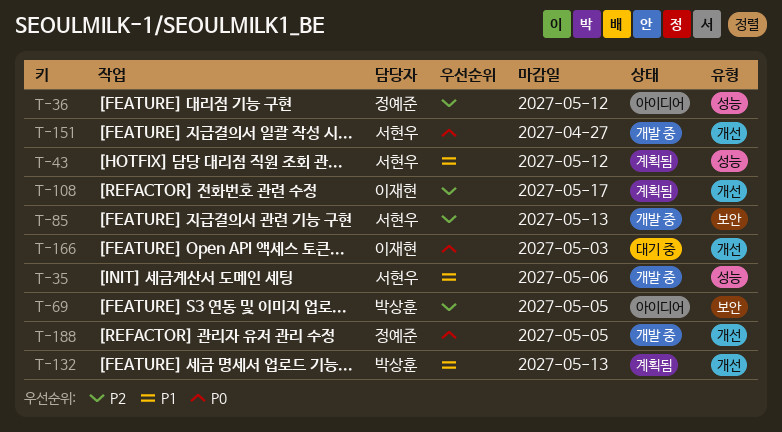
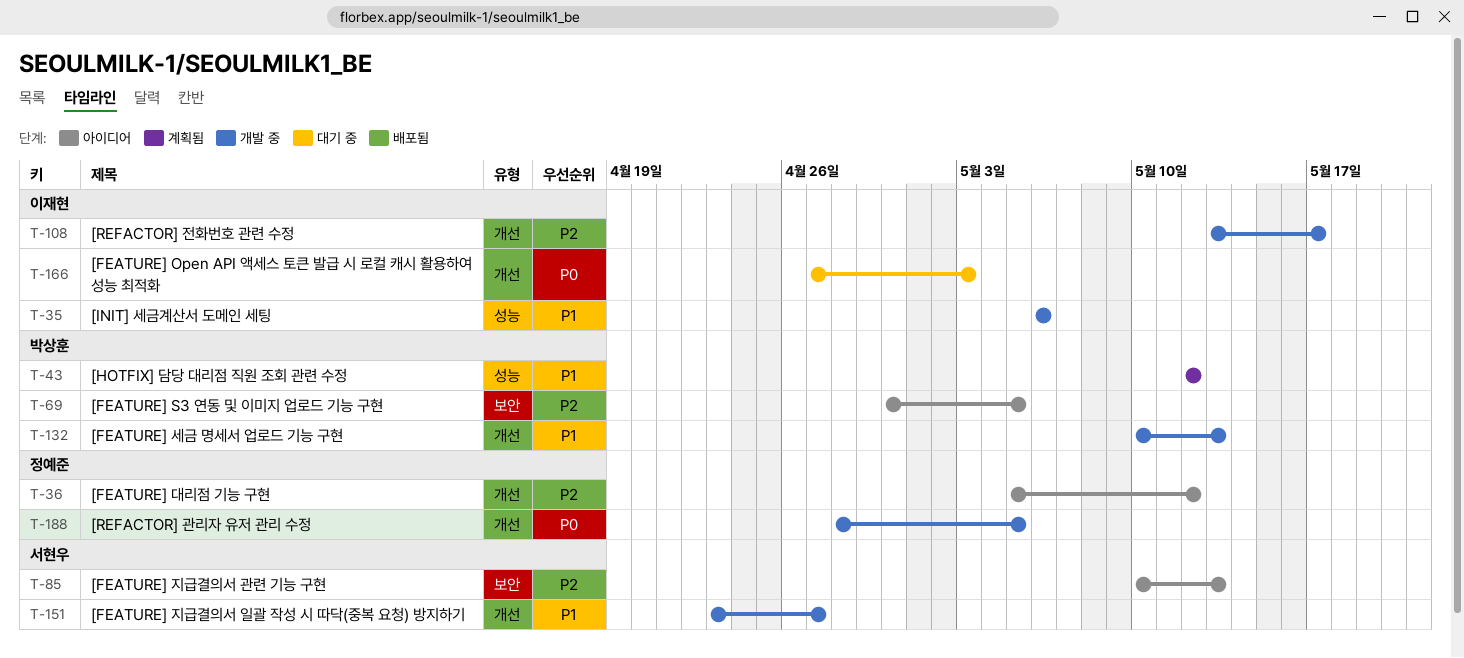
T-35, owner: 서현우 -> 이재현
T-36, label: 성능 -> 개선
T-43, owner: 서현우 -> 박상훈
T-85, status: 개발 중 -> 아이디어
T-108, status: 계획됨 -> 개발 중
T-132, status: 계획됨 -> 개발 중
T-151, priority: P0 -> P1

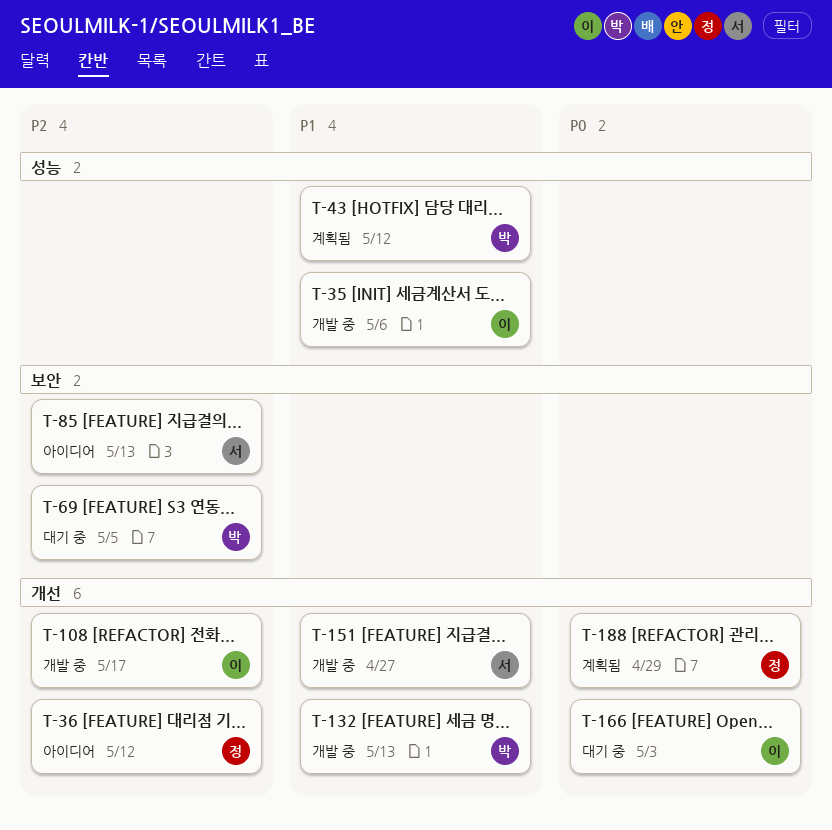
T-69, status: 아이디어 -> 대기 중
T-188, status: 개발 중 -> 계획됨
T-188, due: May 5 -> Apr 29

